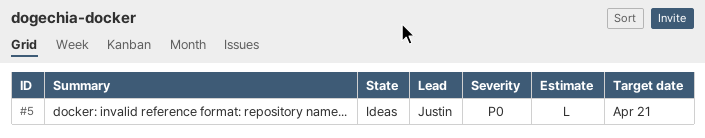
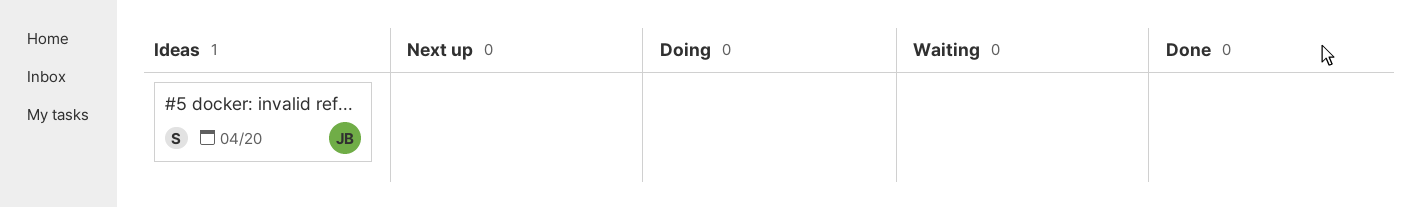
#5, estimate: L -> S
#5, due: Apr 21 -> Apr 20

